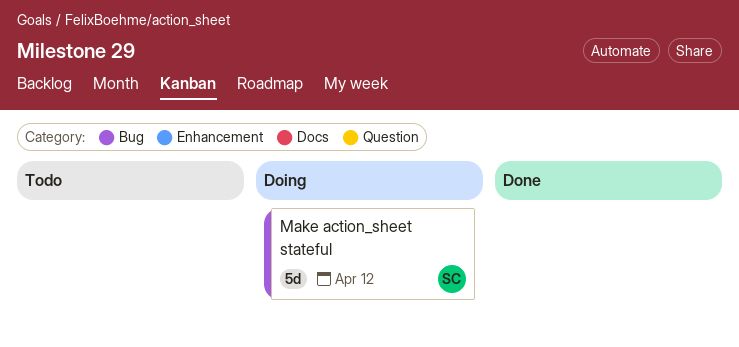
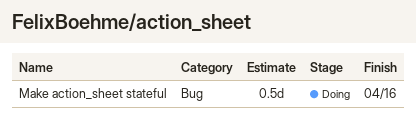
Make action_sheet stateful, estimate: 5d -> 0.5d
Make action_sheet stateful, due: Apr 12 -> Apr 16

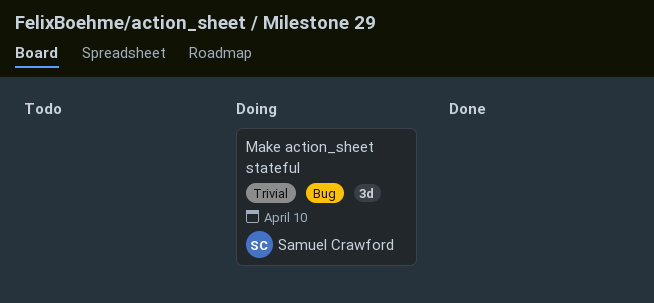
Make action_sheet stateful, estimate: 0.5d -> 3d
Make action_sheet stateful, due: Apr 16 -> Apr 10

